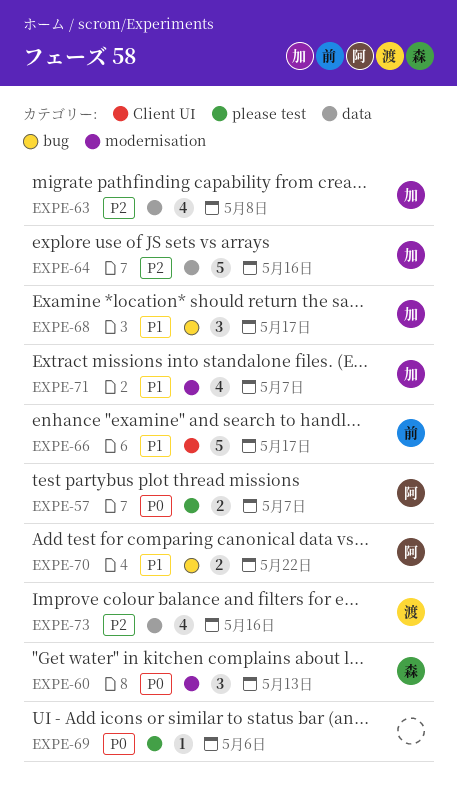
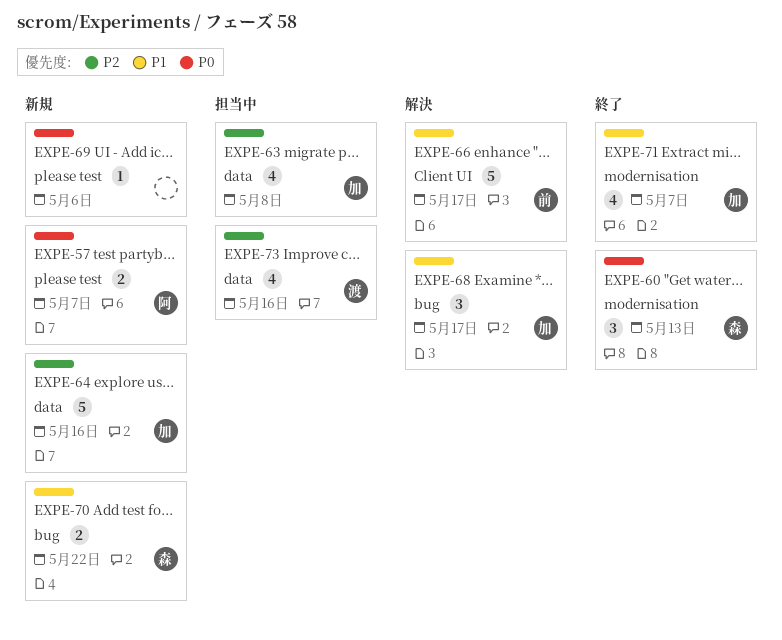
EXPE-70, owner: 阿 -> 森

